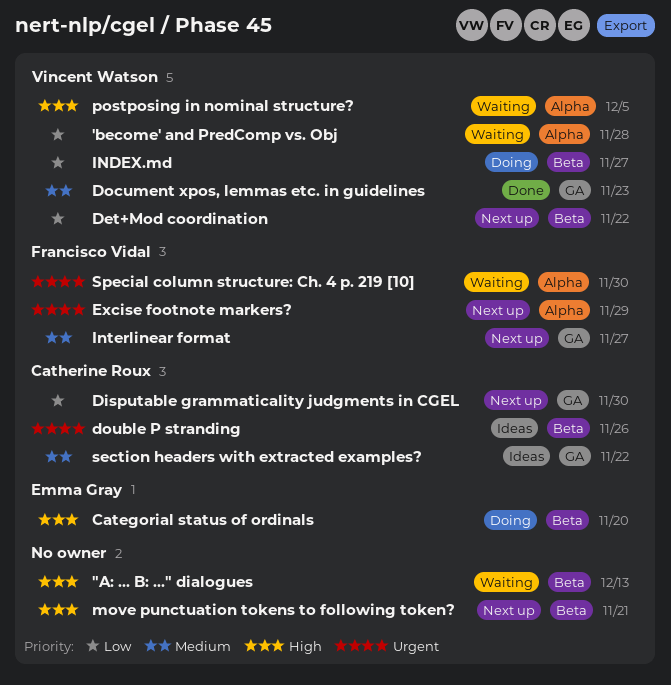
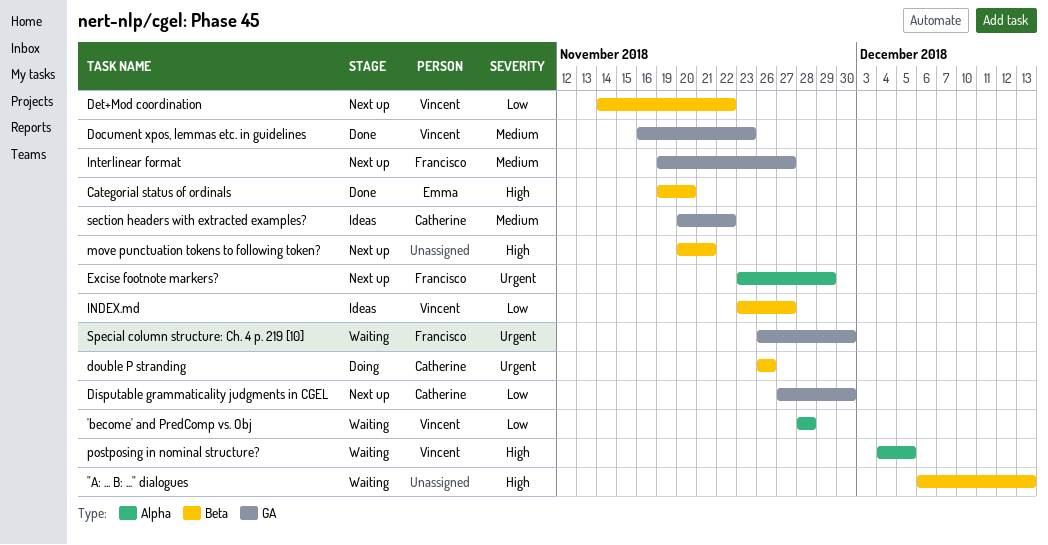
Categorial status of ordinals, status: Doing -> Done
double P stranding, status: Ideas -> Doing
INDEX.md, status: Doing -> Ideas
Special column structure: Ch. 4 p. 219 [10], label: Alpha -> GA

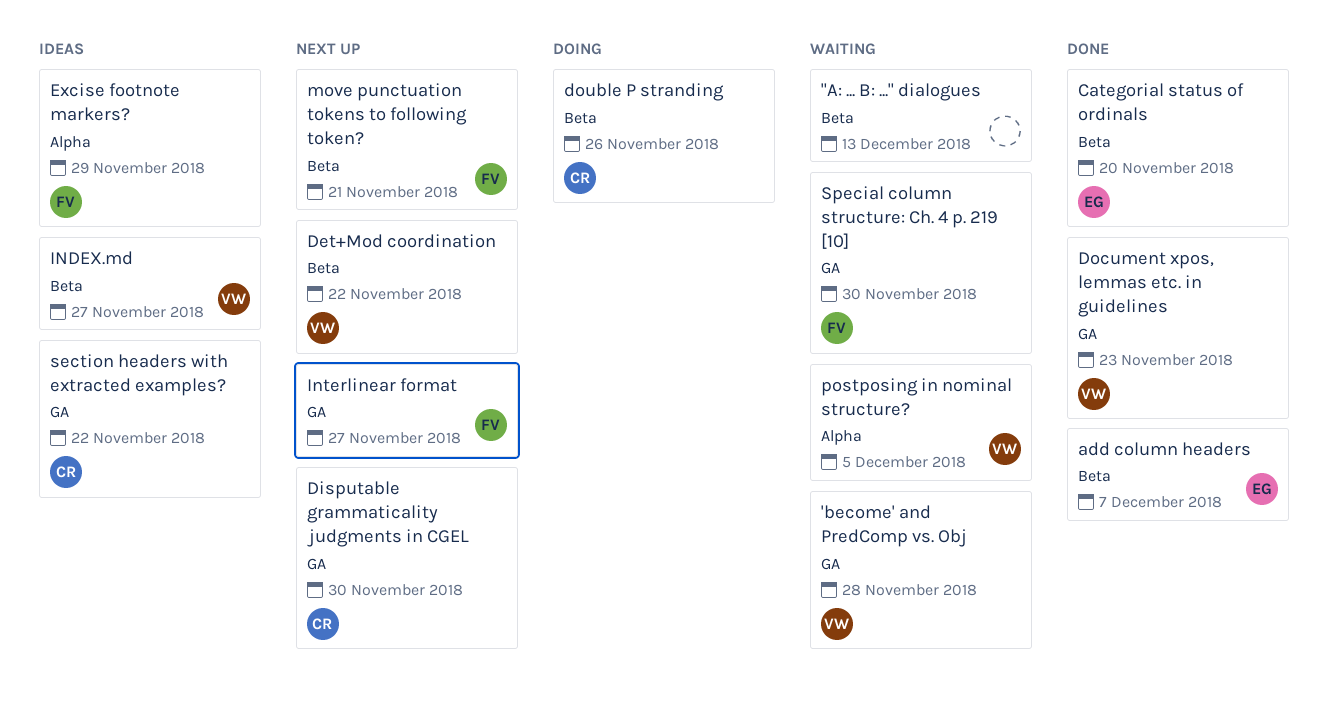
'become' and PredComp vs. Obj, label: Alpha -> GA
add column headers: none -> present
Excise footnote markers?, status: Next up -> Ideas
move punctuation tokens to following token?, owner: none -> Francisco

